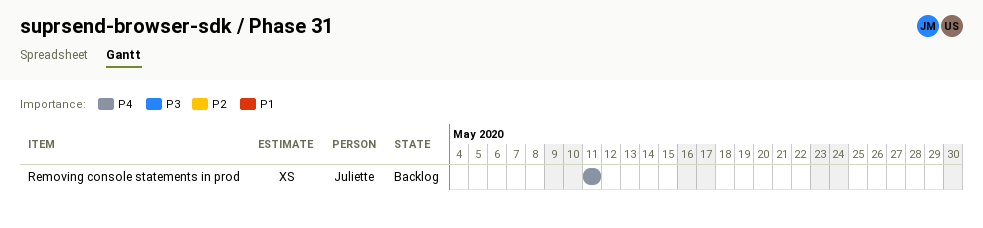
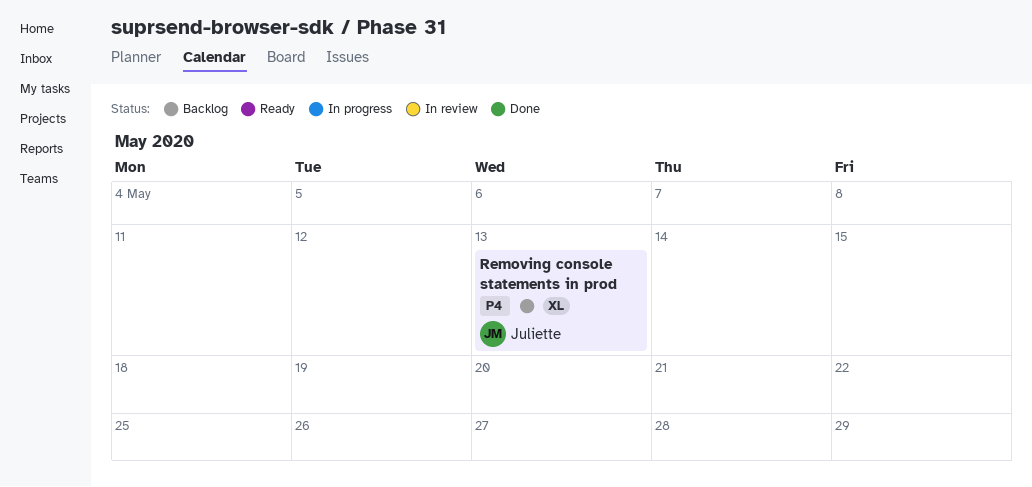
Removing console statements in prod, estimate: XS -> XL
Removing console statements in prod, due: May 11 -> May 13

